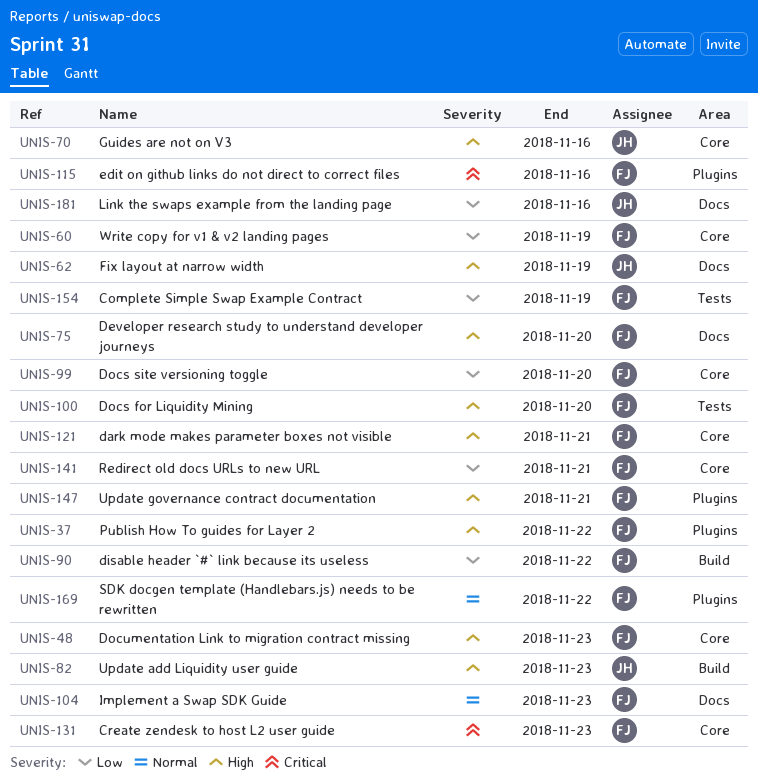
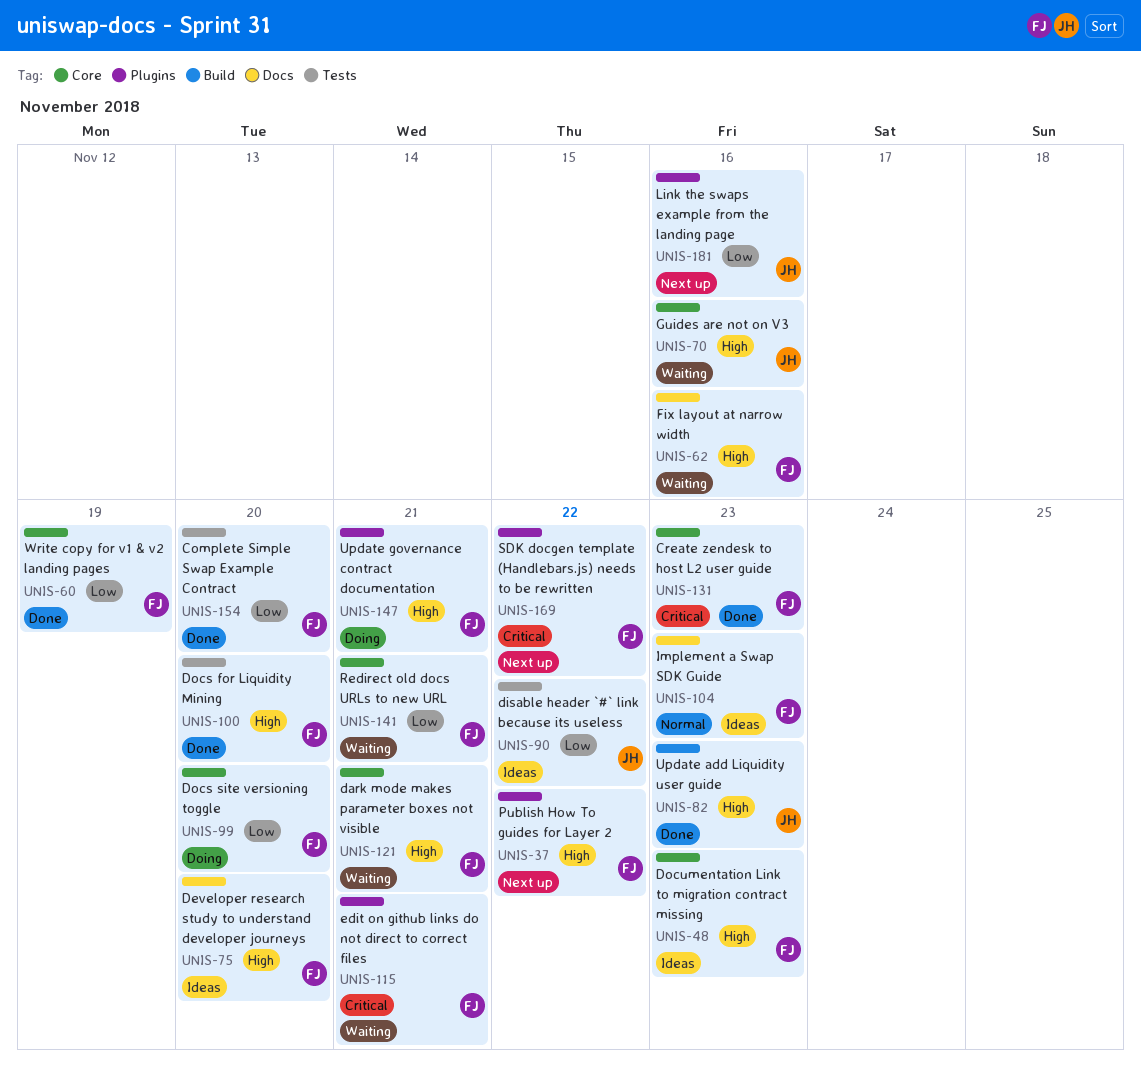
UNIS-62, owner: JH -> FJ
UNIS-62, due: Nov 19 -> Nov 16
UNIS-90, owner: FJ -> JH
UNIS-90, label: Build -> Tests
UNIS-115, due: Nov 16 -> Nov 21
UNIS-154, due: Nov 19 -> Nov 20
UNIS-169, priority: Normal -> Critical
UNIS-181, label: Docs -> Plugins

